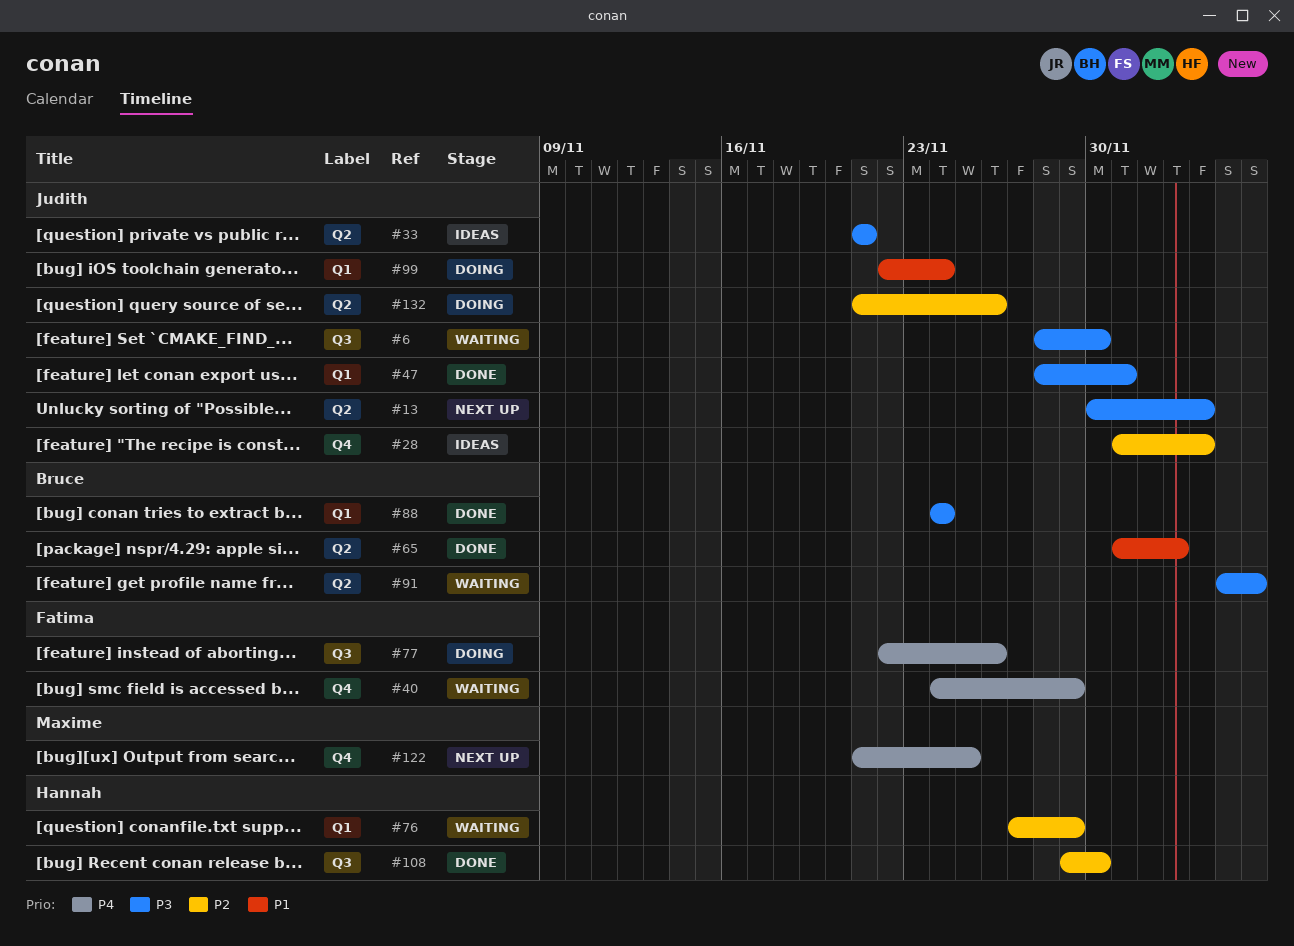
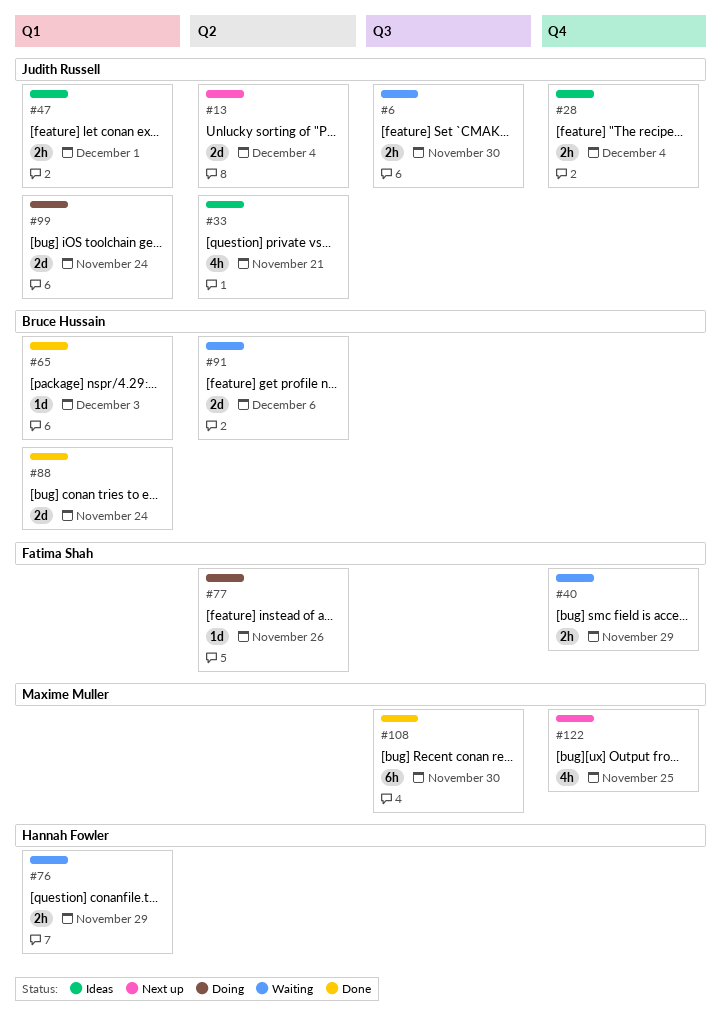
#47, status: Done -> Ideas
#65, label: Q2 -> Q1
#77, label: Q3 -> Q2
#108, owner: Hannah Fowler -> Maxime Muller
#132: present -> none

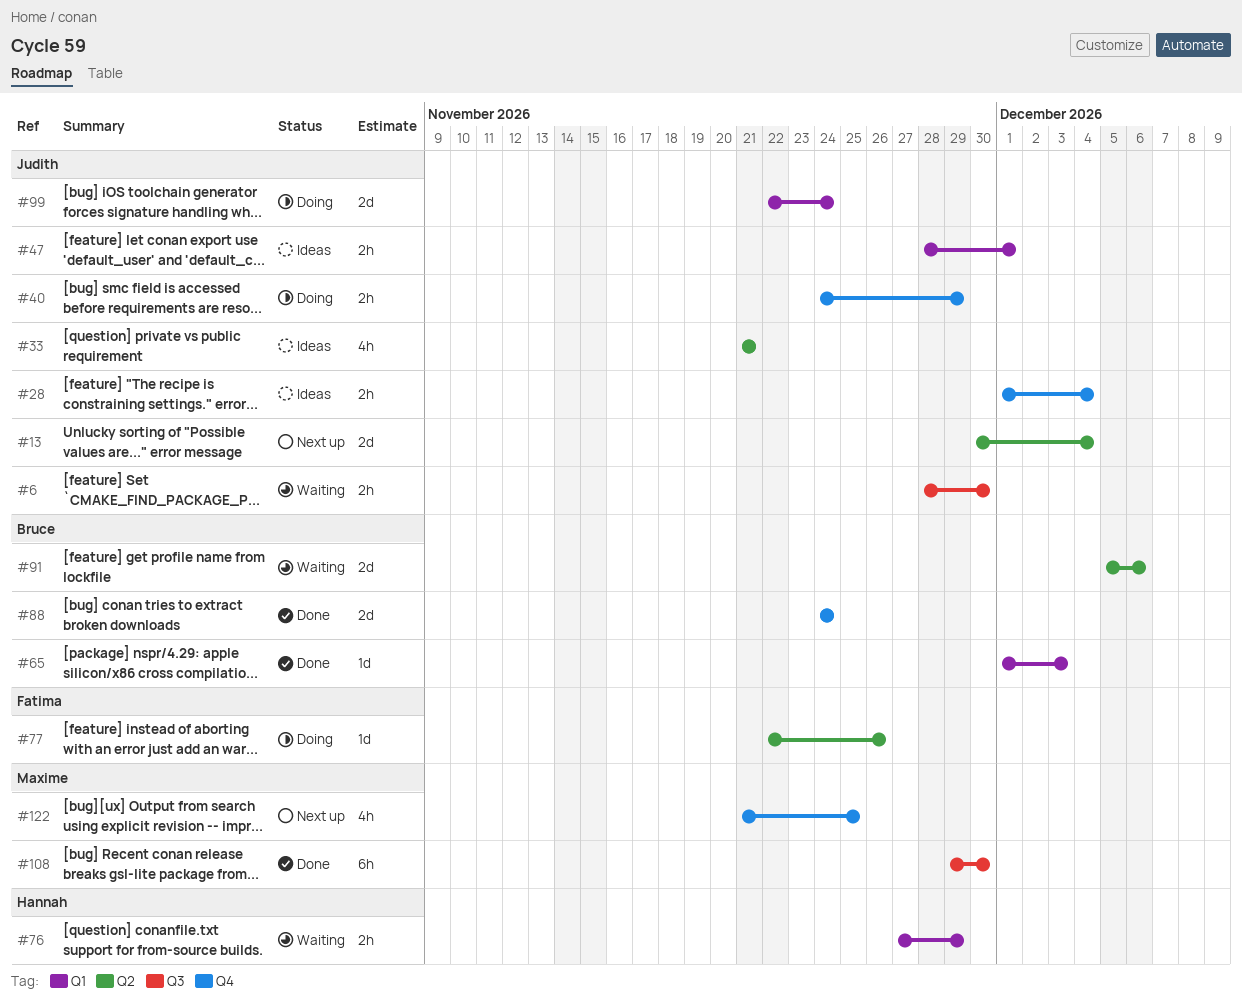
#40, status: Waiting -> Doing
#40, owner: Fatima Shah -> Judith Russell
#88, label: Q1 -> Q4

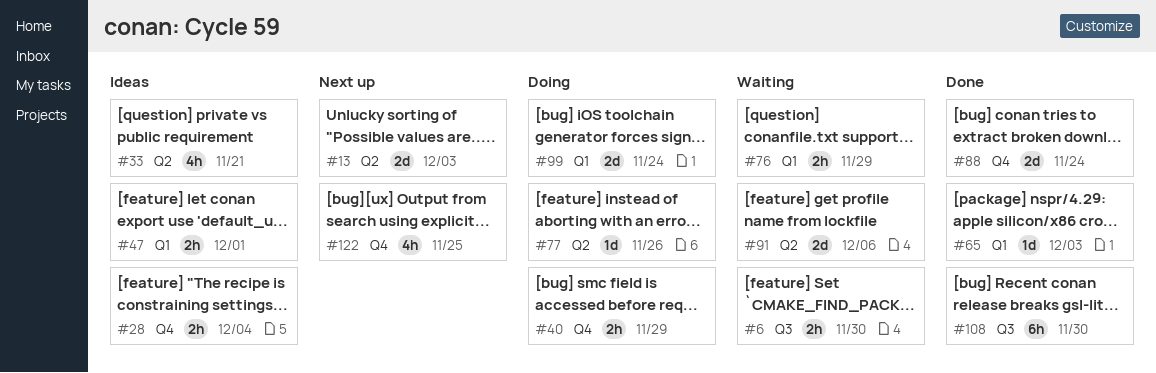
#13, due: Dec 4 -> Dec 3

